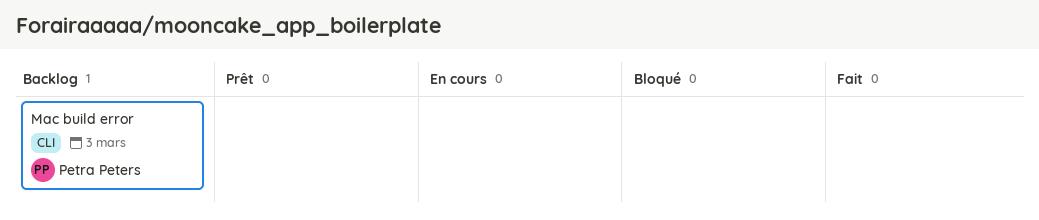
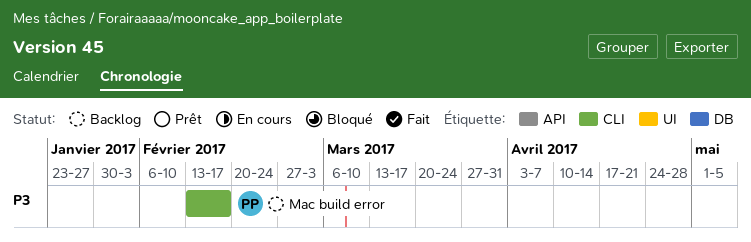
Mac build error, due: Mar 3 -> Feb 17

